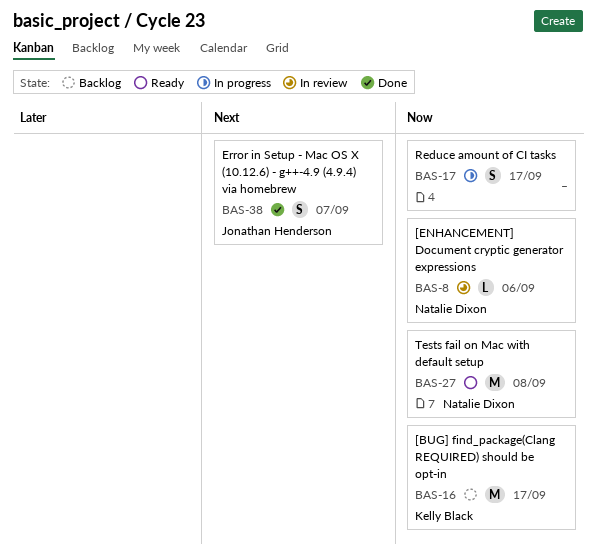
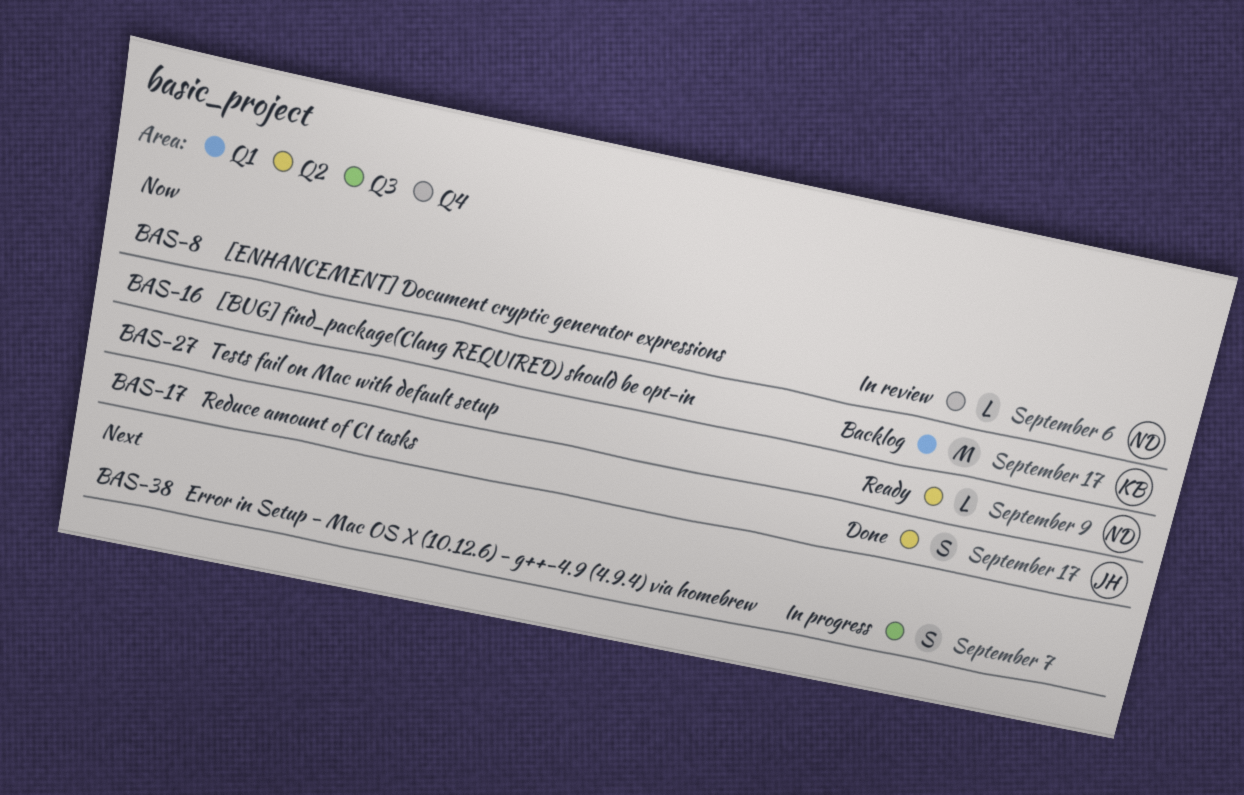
BAS-17, status: In progress -> Done
BAS-17, owner: none -> Jonathan Henderson
BAS-27, estimate: M -> L
BAS-27, due: Sep 8 -> Sep 9
BAS-38, status: Done -> In progress
BAS-38, owner: Jonathan Henderson -> none

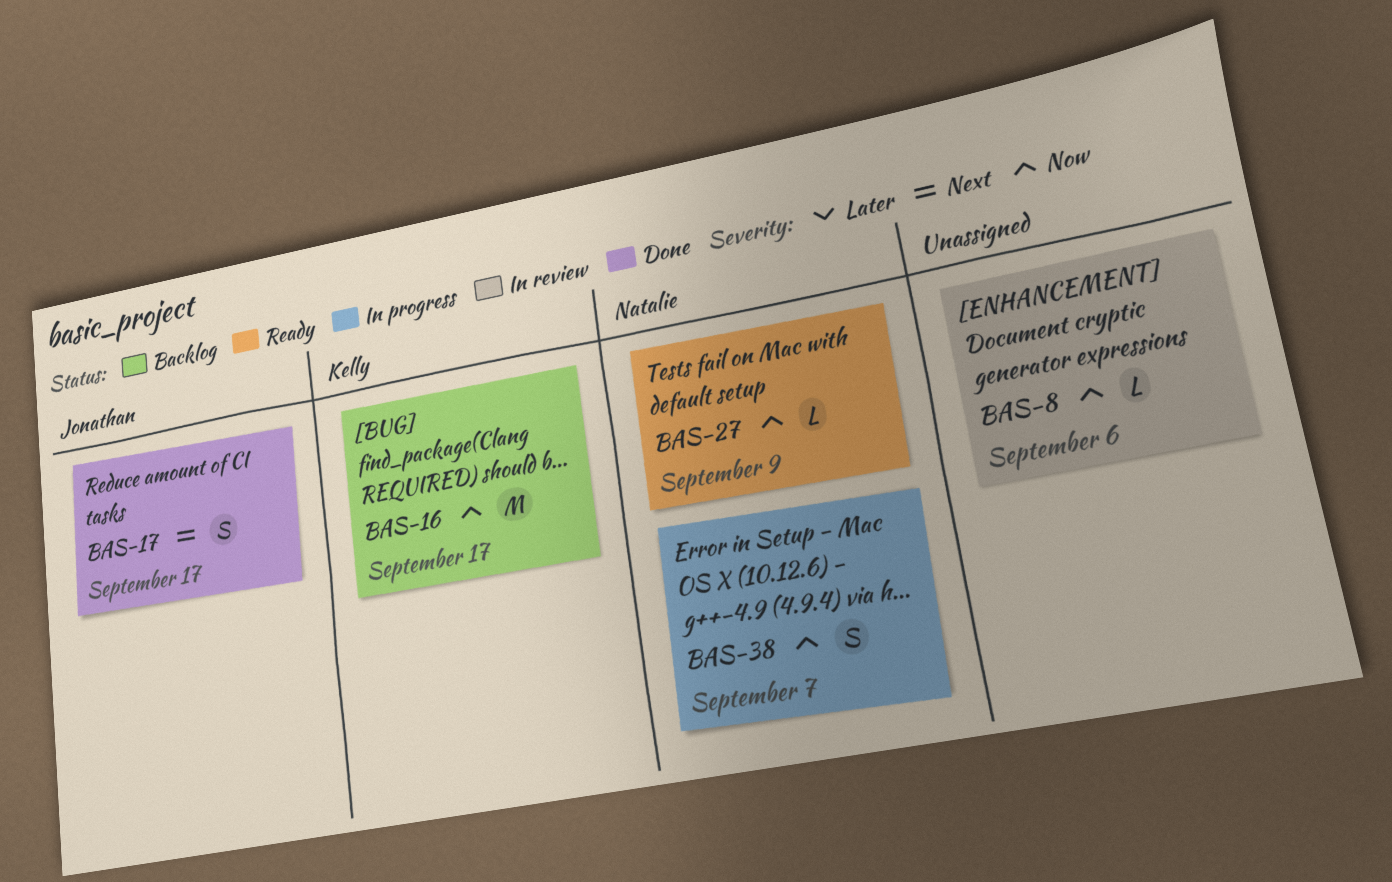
BAS-8, owner: Natalie -> none
BAS-17, priority: Now -> Next
BAS-38, owner: none -> Natalie
BAS-38, priority: Next -> Now

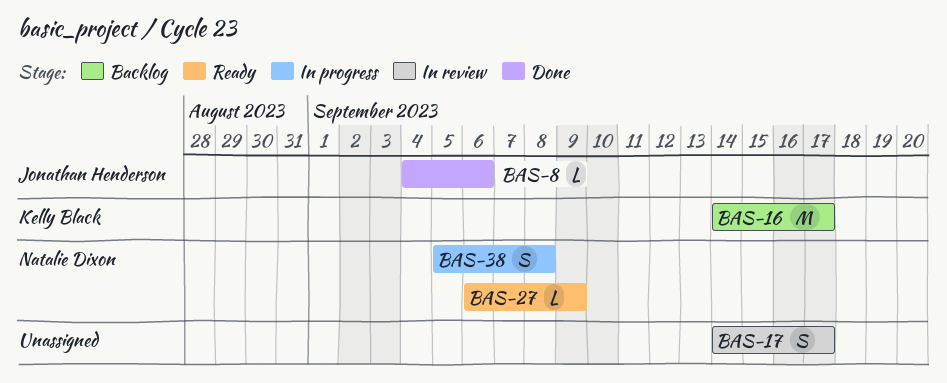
BAS-8, status: In review -> Done
BAS-8, owner: none -> Jonathan Henderson
BAS-17, status: Done -> In review
BAS-17, owner: Jonathan Henderson -> none
BAS-38, due: Sep 7 -> Sep 8

